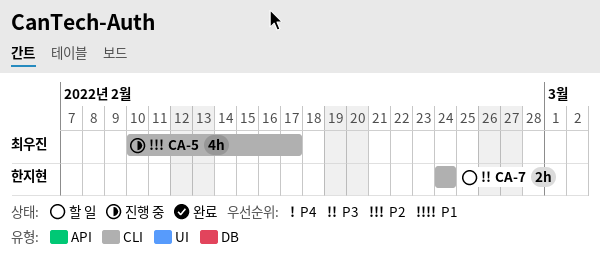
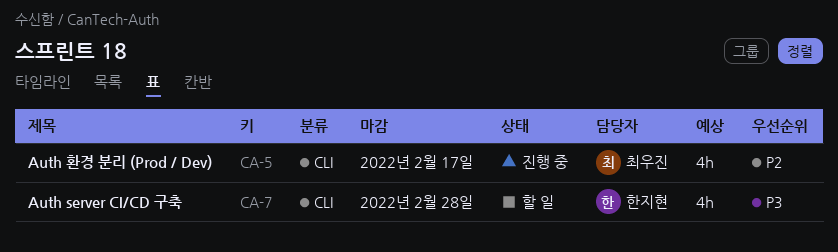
CA-7, estimate: 2h -> 4h
CA-7, due: Feb 24 -> Feb 28

